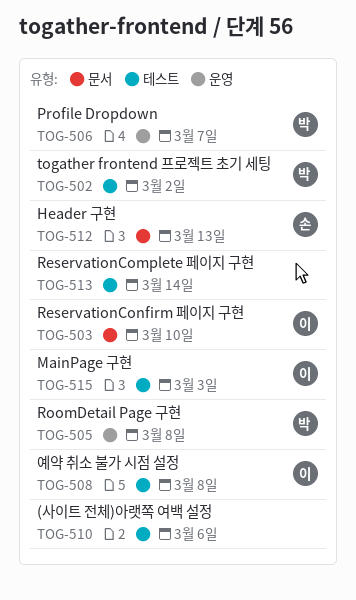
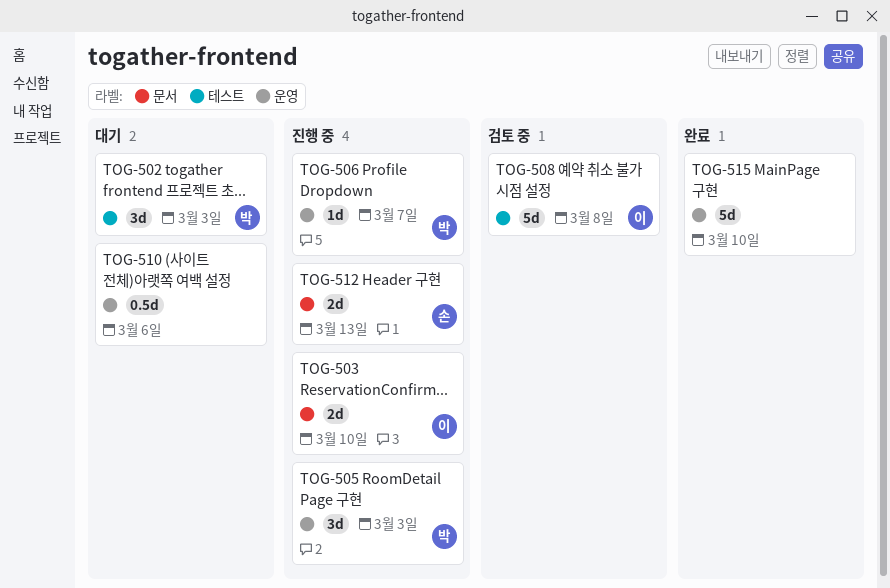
TOG-502, due: Mar 2 -> Mar 3
TOG-505, due: Mar 8 -> Mar 3
TOG-510, label: 테스트 -> 운영
TOG-513: present -> none
TOG-515, owner: 이 -> none
TOG-515, label: 테스트 -> 운영
TOG-515, due: Mar 3 -> Mar 10

